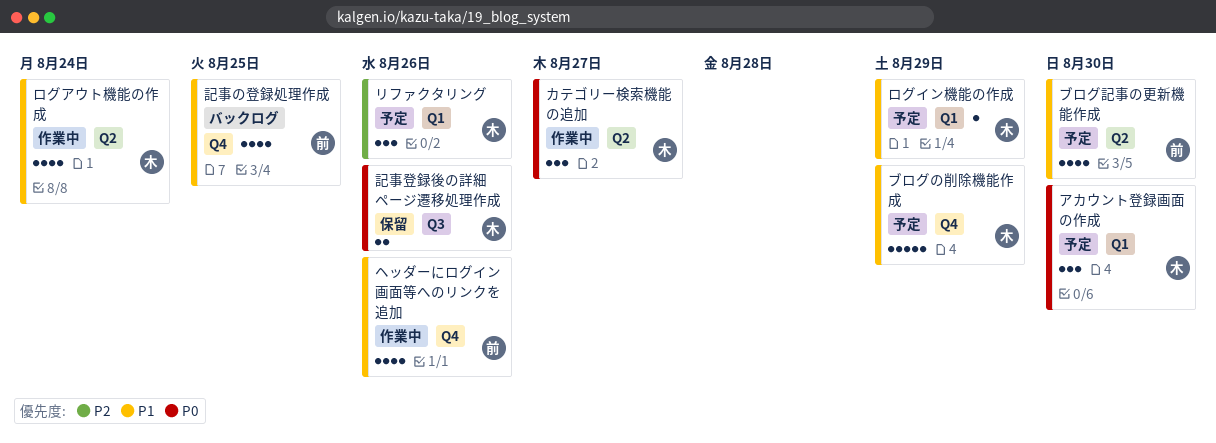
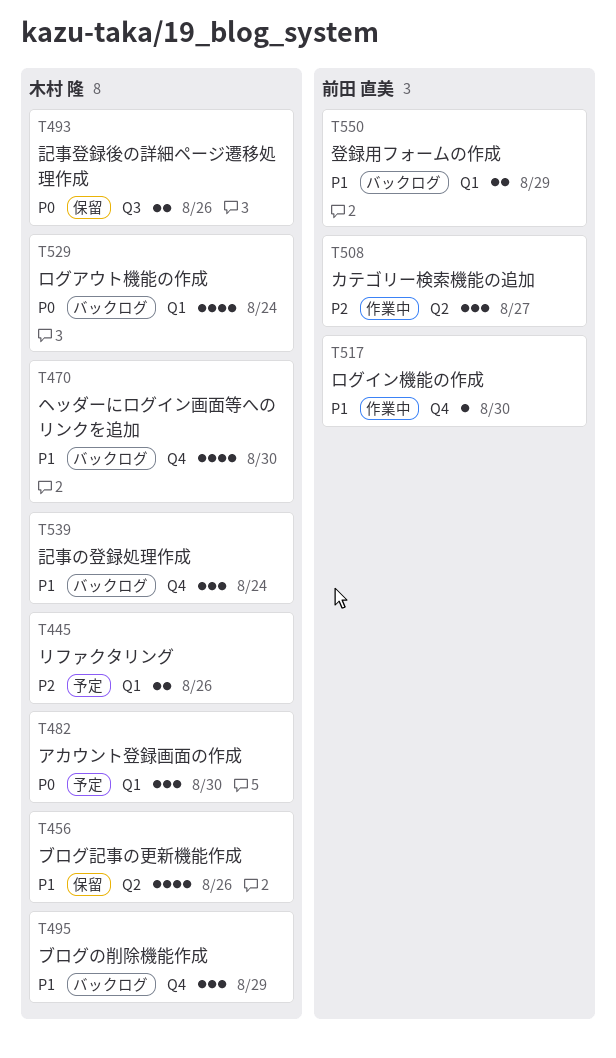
カテゴリー検索機能の追加, owner: 木村 隆 -> 前田 直美
カテゴリー検索機能の追加, priority: P0 -> P2
ブログの削除機能作成, status: 予定 -> バックログ
ブログの削除機能作成, estimate: 5 -> 3
ブログ記事の更新機能作成, status: 予定 -> 保留
ブログ記事の更新機能作成, owner: 前田 直美 -> 木村 隆
ブログ記事の更新機能作成, due: Aug 30 -> Aug 26
ヘッダーにログイン画面等へのリンクを追加, status: 作業中 -> バックログ
ヘッダーにログイン画面等へのリンクを追加, owner: 前田 直美 -> 木村 隆
ヘッダーにログイン画面等へのリンクを追加, due: Aug 26 -> Aug 30
リファクタリング, estimate: 3 -> 2
ログアウト機能の作成, status: 作業中 -> バックログ
ログアウト機能の作成, priority: P1 -> P0
ログアウト機能の作成, label: Q2 -> Q1
ログイン機能の作成, status: 予定 -> 作業中
ログイン機能の作成, owner: 木村 隆 -> 前田 直美
ログイン機能の作成, label: Q1 -> Q4
ログイン機能の作成, due: Aug 29 -> Aug 30
登録用フォームの作成: none -> present
記事の登録処理作成, owner: 前田 直美 -> 木村 隆
記事の登録処理作成, estimate: 4 -> 3
記事の登録処理作成, due: Aug 25 -> Aug 24

